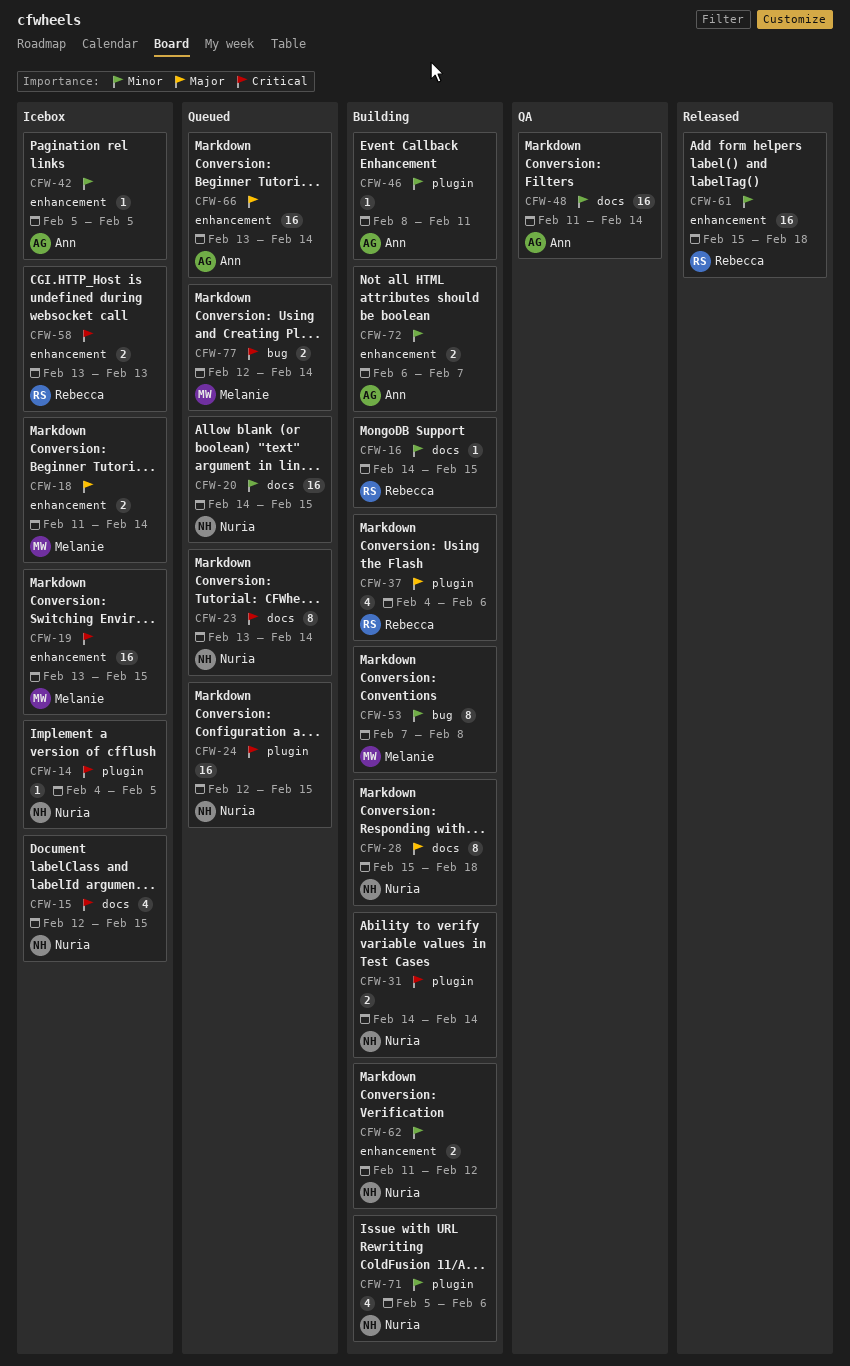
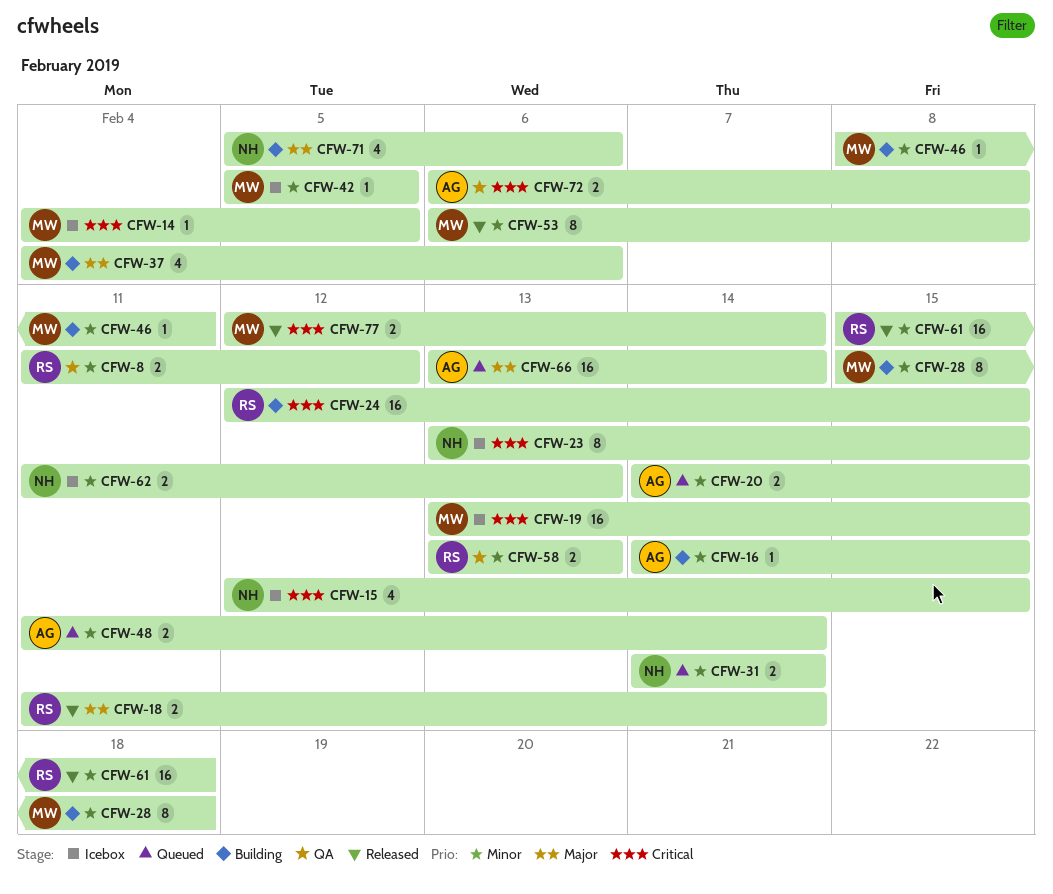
CFW-8: none -> present
CFW-14, owner: Nuria -> Melanie
CFW-16, owner: Rebecca -> Ann
CFW-18, status: Icebox -> Released
CFW-18, owner: Melanie -> Rebecca
CFW-20, owner: Nuria -> Ann
CFW-20, estimate: 16 -> 2
CFW-23, status: Queued -> Icebox
CFW-23, due: Feb 14 -> Feb 15
CFW-24, status: Queued -> Building
CFW-24, owner: Nuria -> Rebecca
CFW-28, owner: Nuria -> Melanie
CFW-28, priority: Major -> Minor
CFW-31, status: Building -> Queued
CFW-31, priority: Critical -> Minor
CFW-37, owner: Rebecca -> Melanie
CFW-42, owner: Ann -> Melanie
CFW-46, owner: Ann -> Melanie
CFW-48, status: QA -> Queued
CFW-48, estimate: 16 -> 2
CFW-53, status: Building -> Released
CFW-53, start: Feb 7 -> Feb 6
CFW-58, status: Icebox -> QA
CFW-58, priority: Critical -> Minor
CFW-62, status: Building -> Icebox
CFW-62, due: Feb 12 -> Feb 13
CFW-71, priority: Minor -> Major
CFW-72, status: Building -> QA
CFW-72, priority: Minor -> Critical
CFW-72, due: Feb 7 -> Feb 8
CFW-77, status: Queued -> Released

